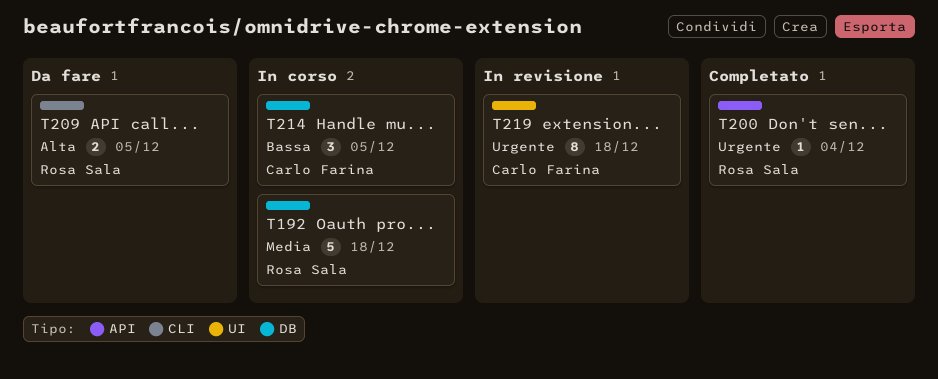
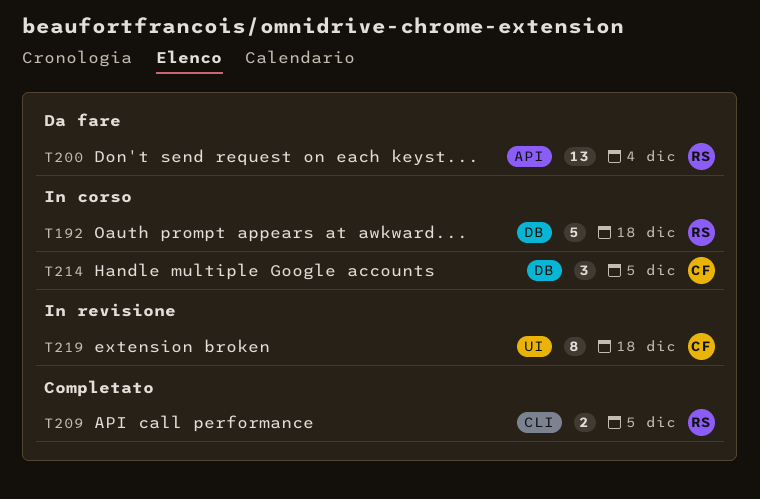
T200, status: Completato -> Da fare
T200, estimate: 1 -> 13
T209, status: Da fare -> Completato

